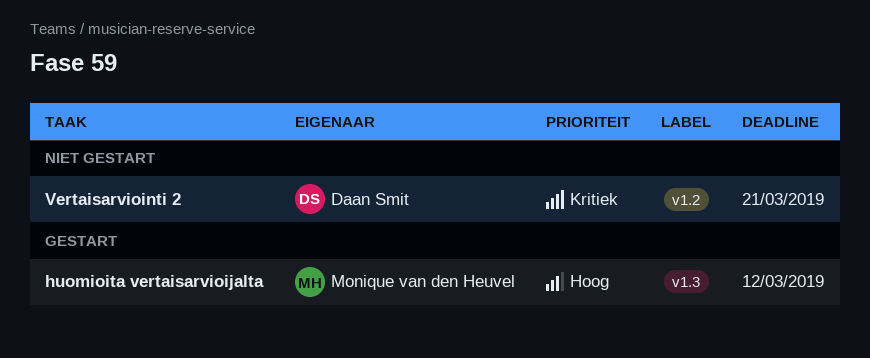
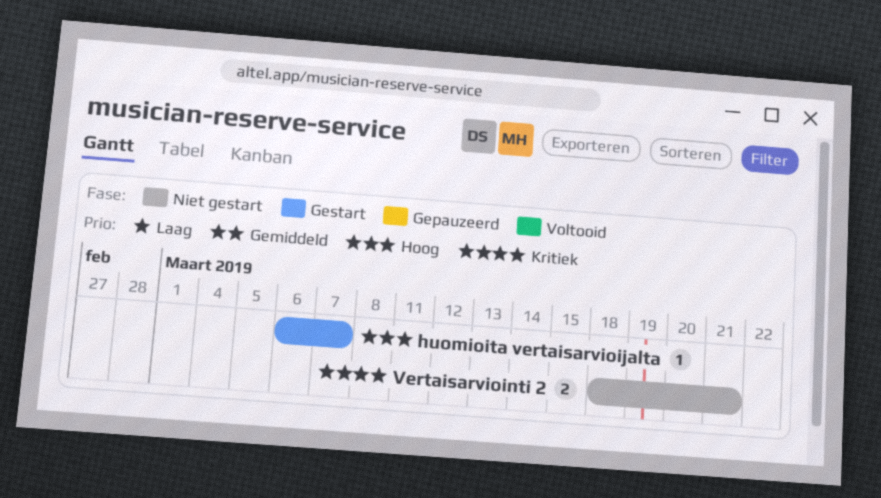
huomioita vertaisarvioijalta, due: Mar 12 -> Mar 7

